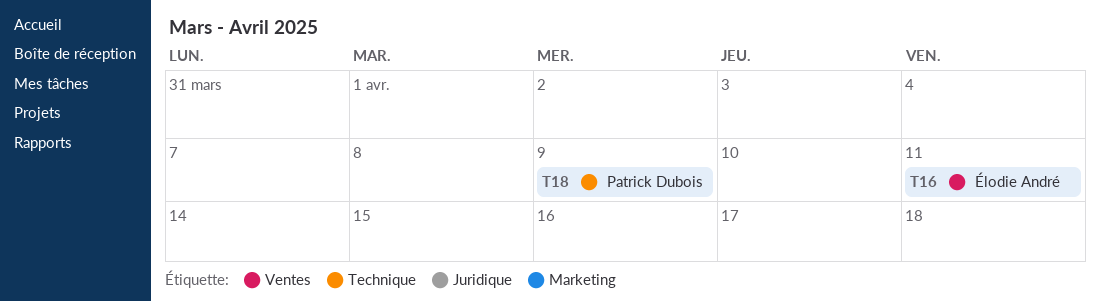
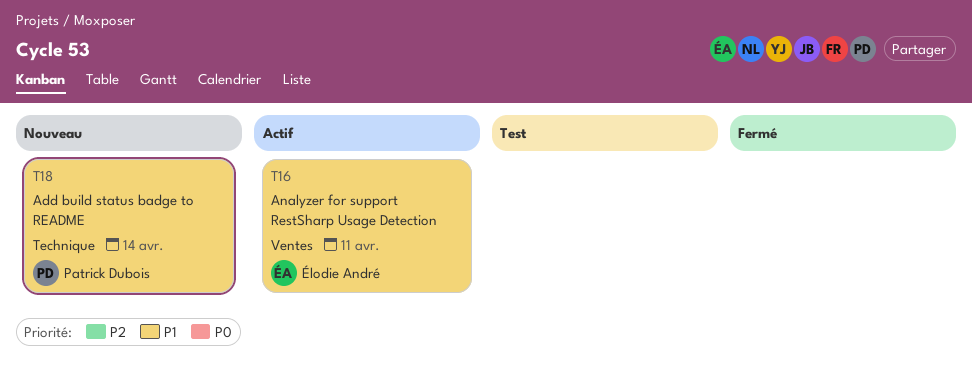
T18, due: Apr 9 -> Apr 14

